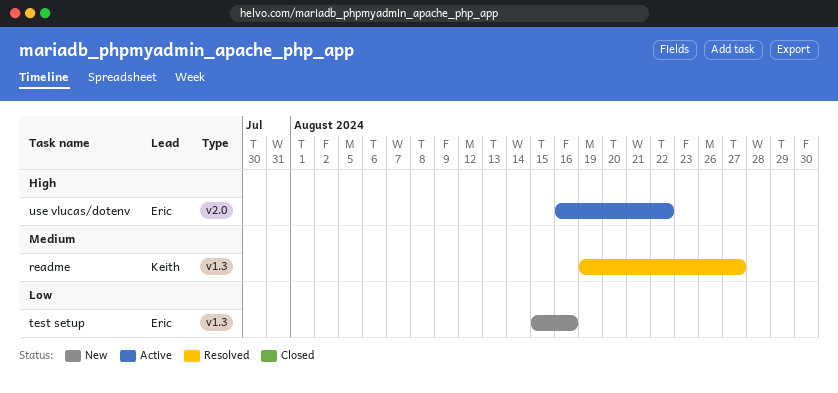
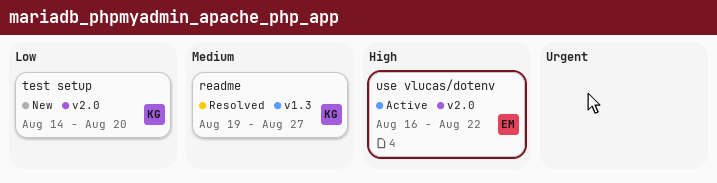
test setup, owner: Eric -> Keith
test setup, label: v1.3 -> v2.0
test setup, start: Aug 15 -> Aug 14
test setup, due: Aug 16 -> Aug 20

